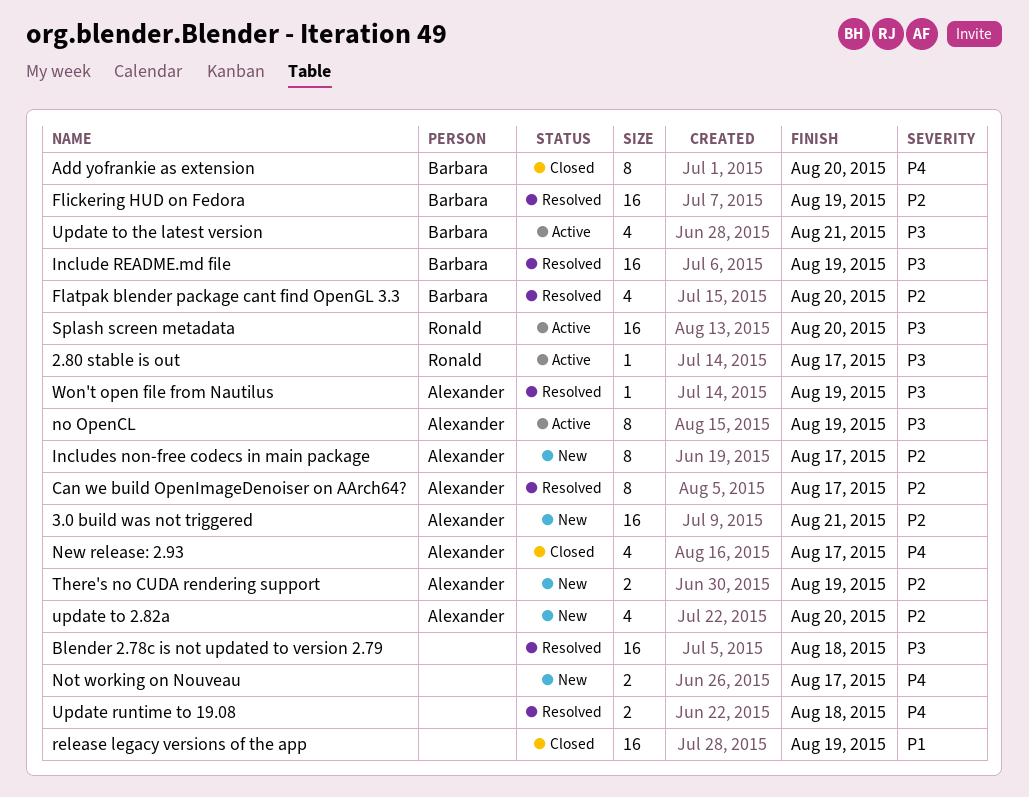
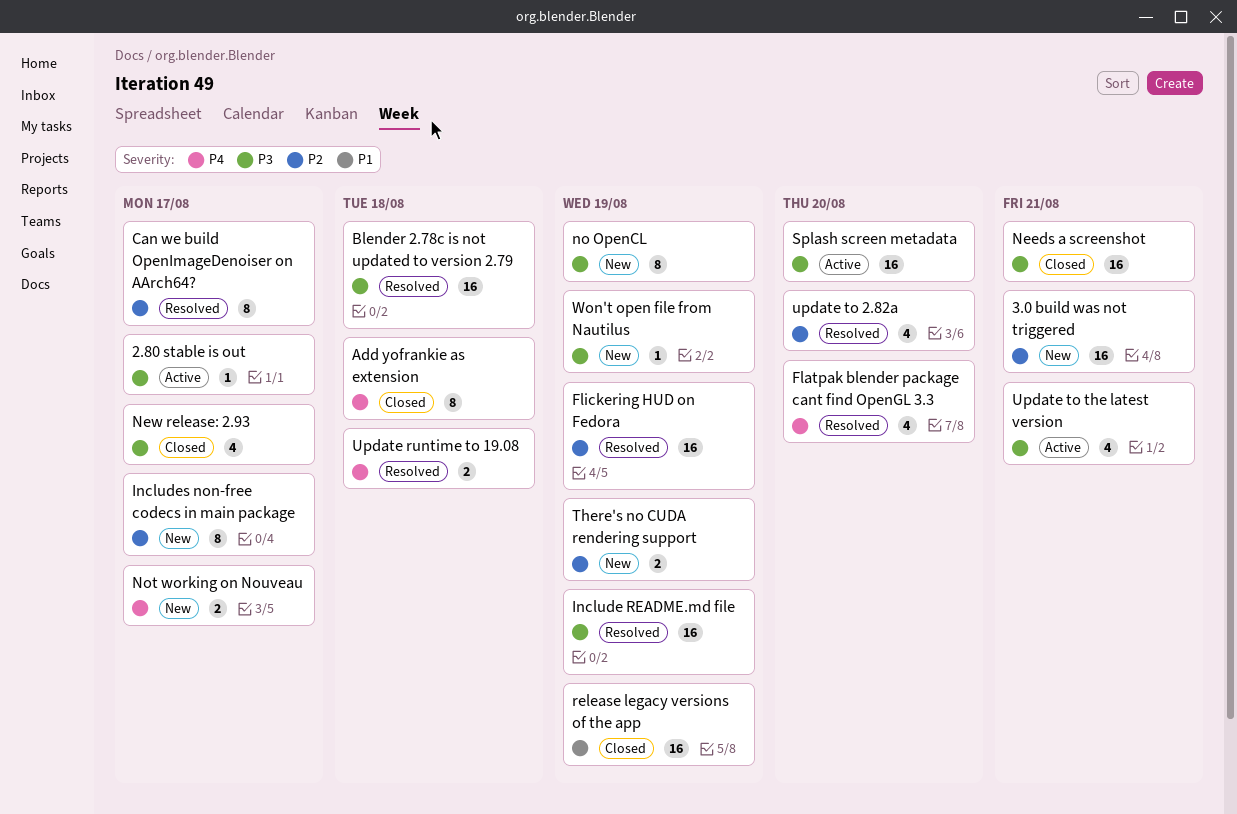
Add yofrankie as extension, due: Aug 20 -> Aug 18
Flatpak blender package cant find OpenGL 3.3, priority: P2 -> P4
Needs a screenshot: none -> present
New release: 2.93, priority: P4 -> P3
no OpenCL, status: Active -> New
update to 2.82a, status: New -> Resolved
Won't open file from Nautilus, status: Resolved -> New

